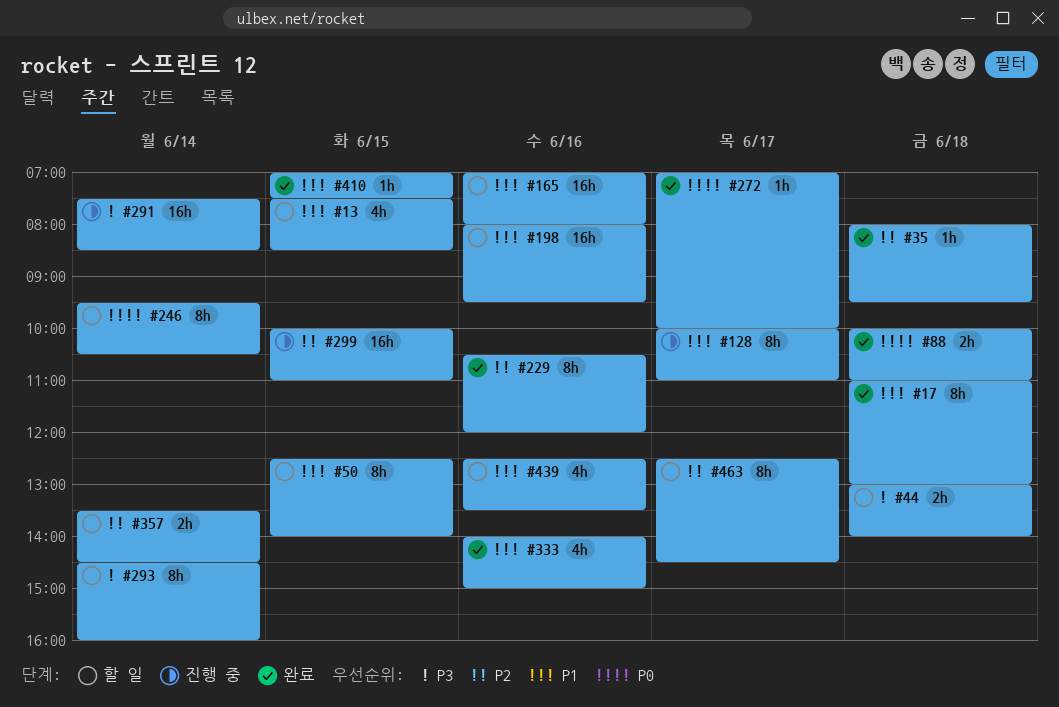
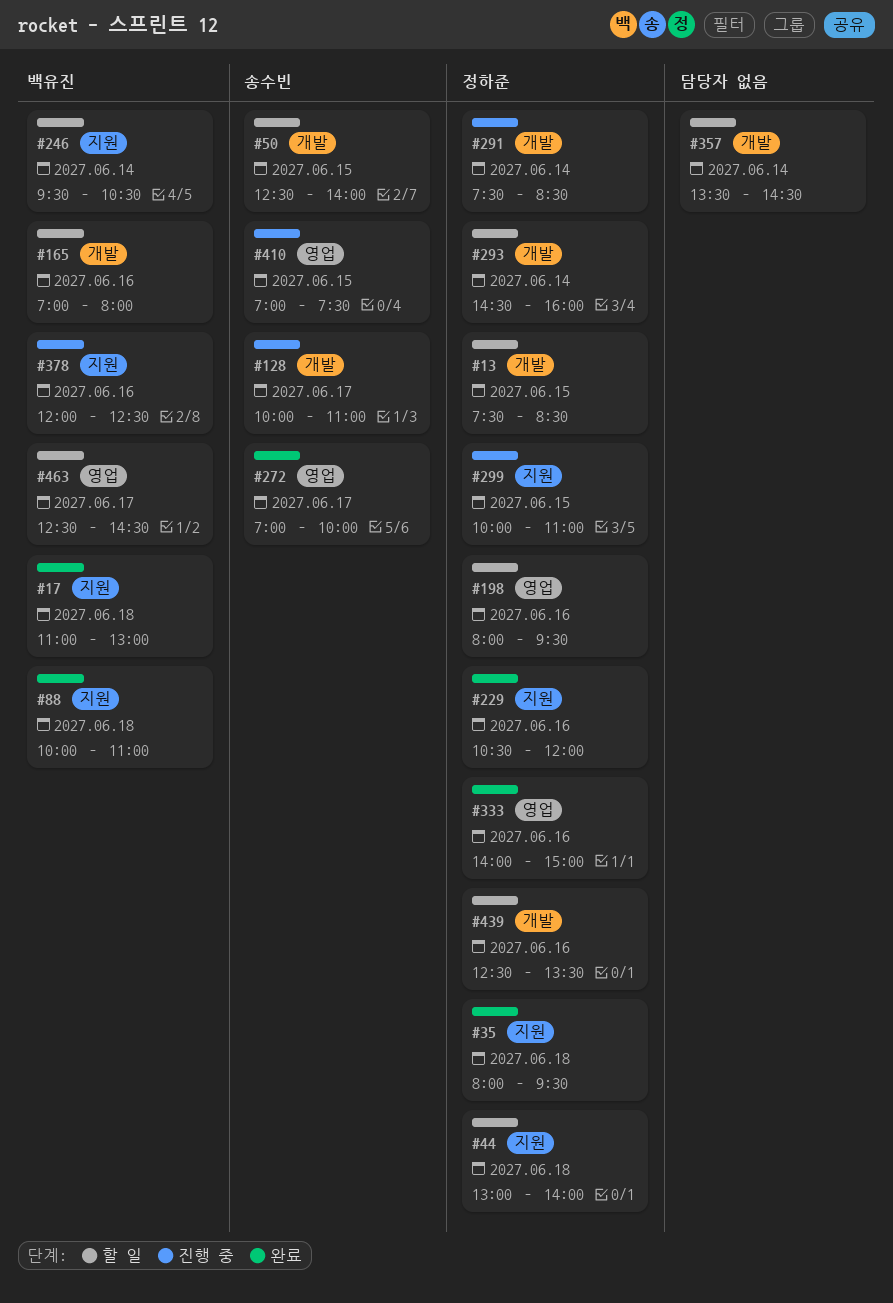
#378: none -> present
#410, status: 완료 -> 진행 중

